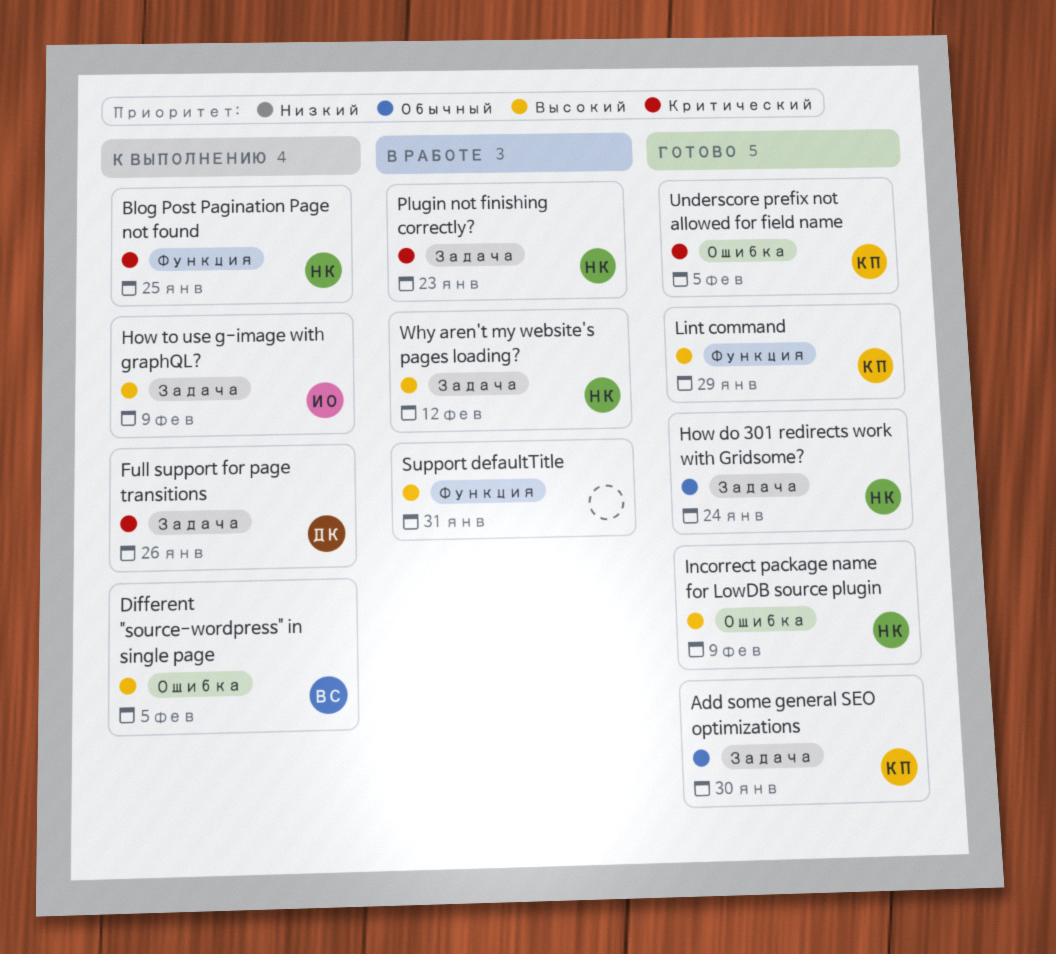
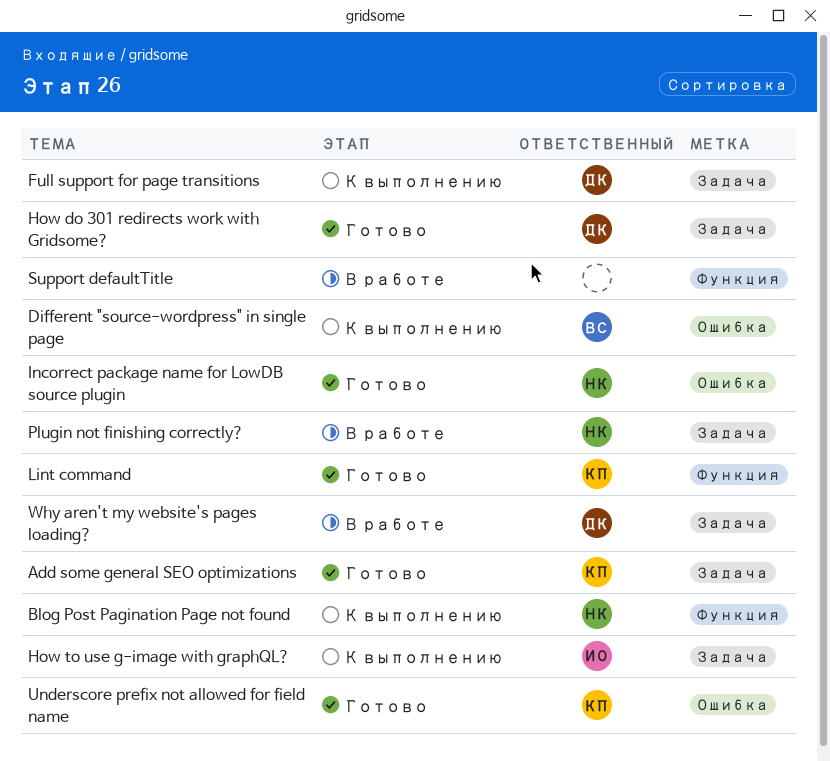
How do 301 redirects work with Gridsome?, owner: НК -> ДК
Why aren't my website's pages loading?, owner: НК -> ДК

